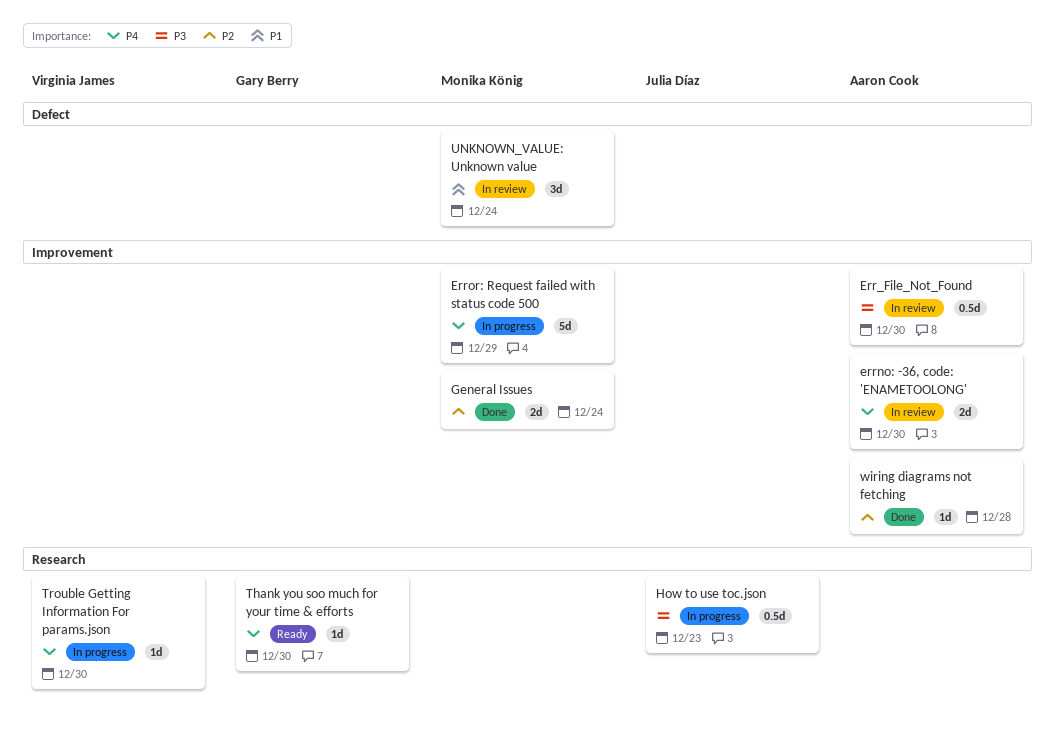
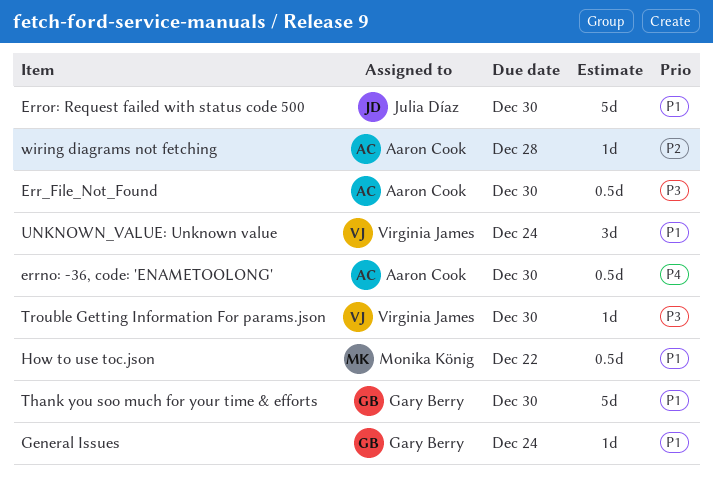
errno: -36, code: 'ENAMETOOLONG', estimate: 2d -> 0.5d
Error: Request failed with status code 500, owner: Monika König -> Julia Díaz
Error: Request failed with status code 500, priority: P4 -> P1
Error: Request failed with status code 500, due: Dec 29 -> Dec 30
General Issues, owner: Monika König -> Gary Berry
General Issues, priority: P2 -> P1
General Issues, estimate: 2d -> 1d
How to use toc.json, owner: Julia Díaz -> Monika König
How to use toc.json, priority: P3 -> P1
How to use toc.json, due: Dec 23 -> Dec 22
Thank you soo much for your time & efforts, priority: P4 -> P1
Thank you soo much for your time & efforts, estimate: 1d -> 5d
Trouble Getting Information For params.json, priority: P4 -> P3
UNKNOWN_VALUE: Unknown value, owner: Monika König -> Virginia James

